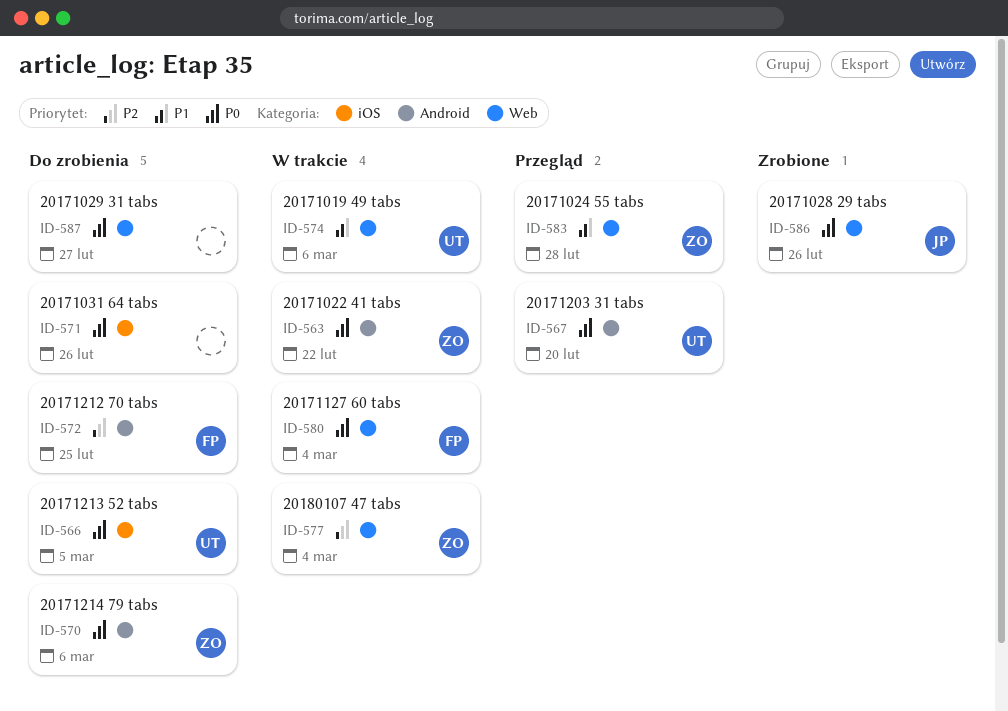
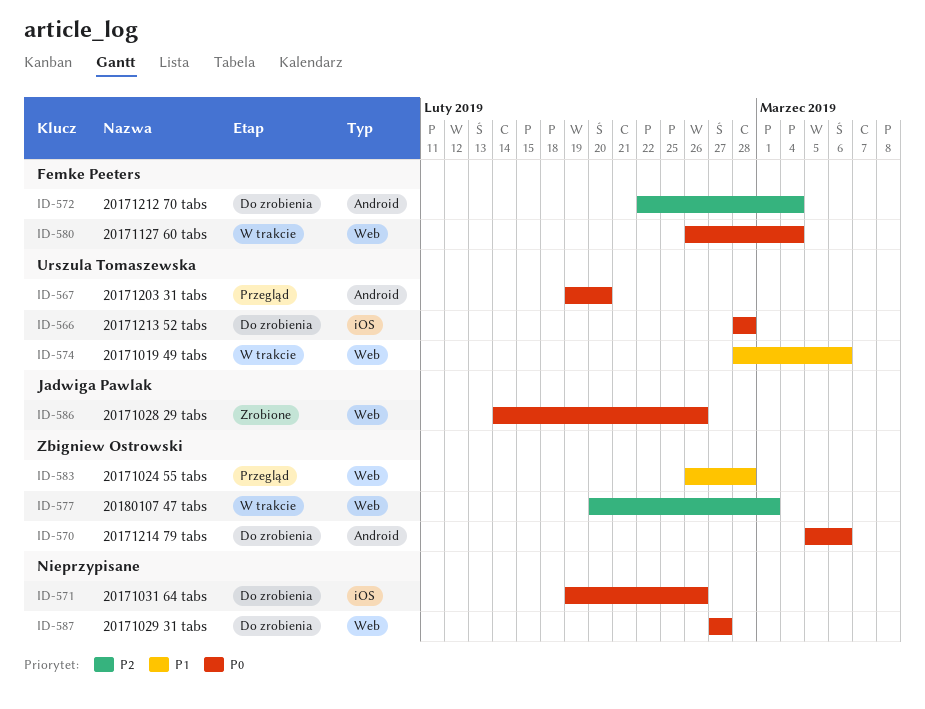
ID-563: present -> none
ID-566, due: Mar 5 -> Feb 28
ID-572, due: Feb 25 -> Mar 4
ID-577, due: Mar 4 -> Mar 1

